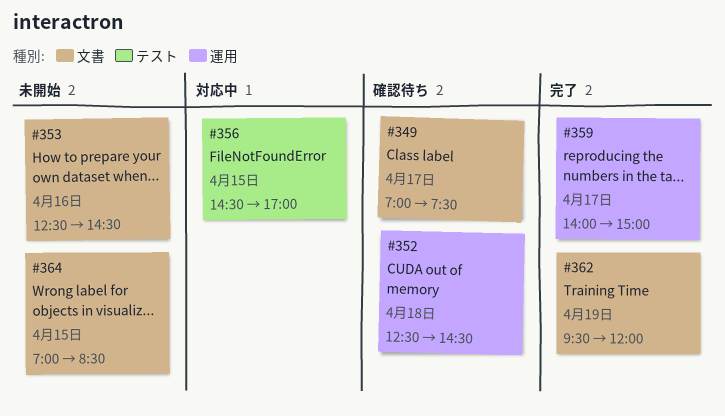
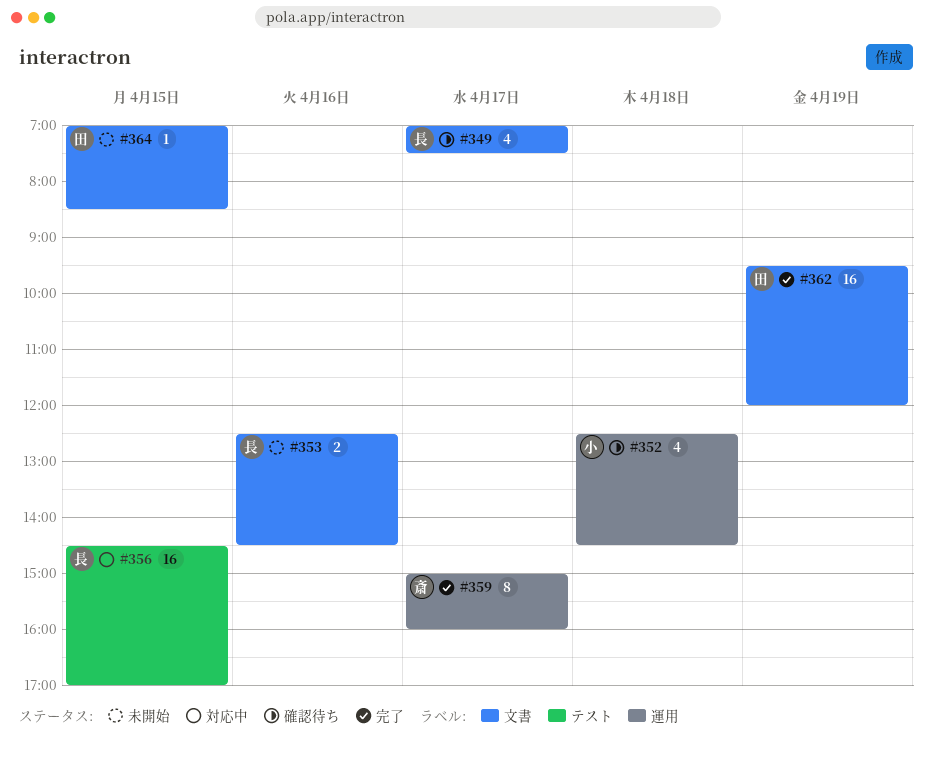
#359, begins: 14:00 -> 15:00
#359, ends: 15:00 -> 16:00

